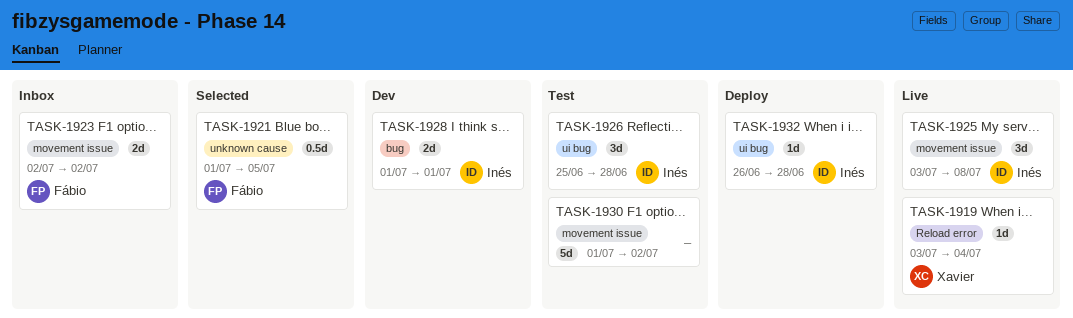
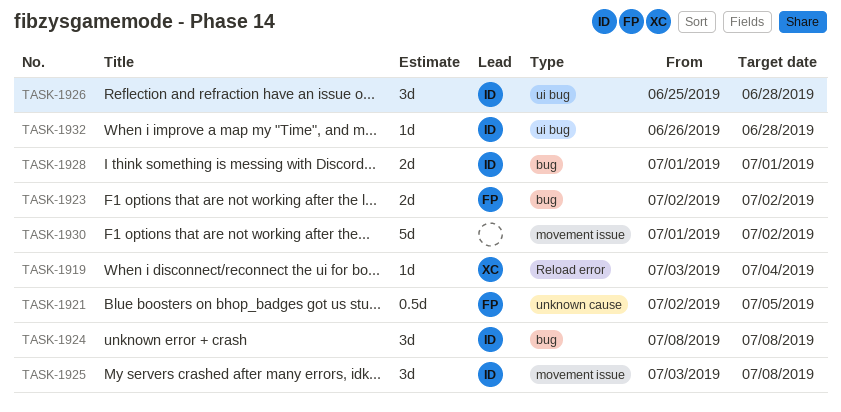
TASK-1921, start: Jul 1 -> Jul 2
TASK-1923, label: movement issue -> bug
TASK-1924: none -> present

